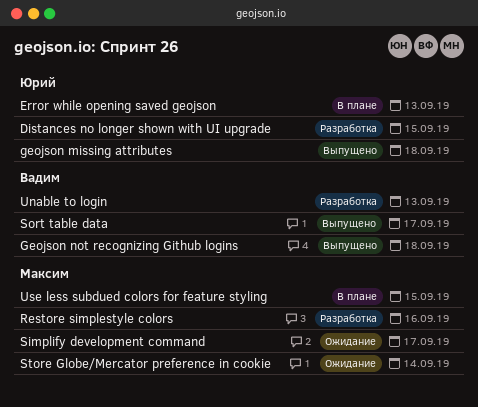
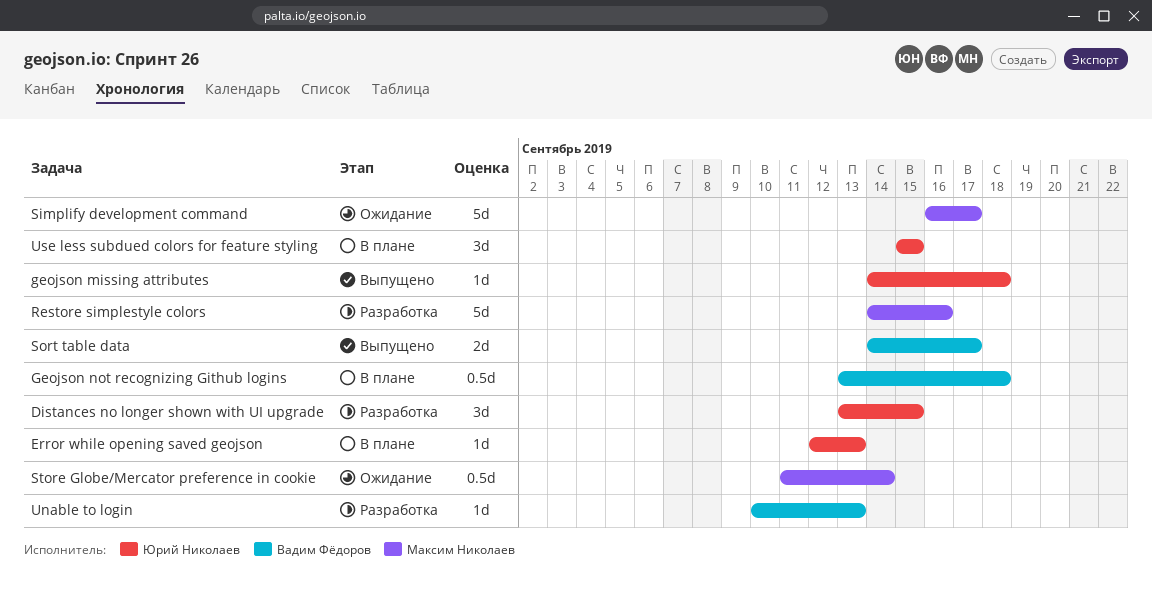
Geojson not recognizing Github logins, status: Выпущено -> В плане
Use less subdued colors for feature styling, owner: Максим Николаев -> Юрий Николаев

